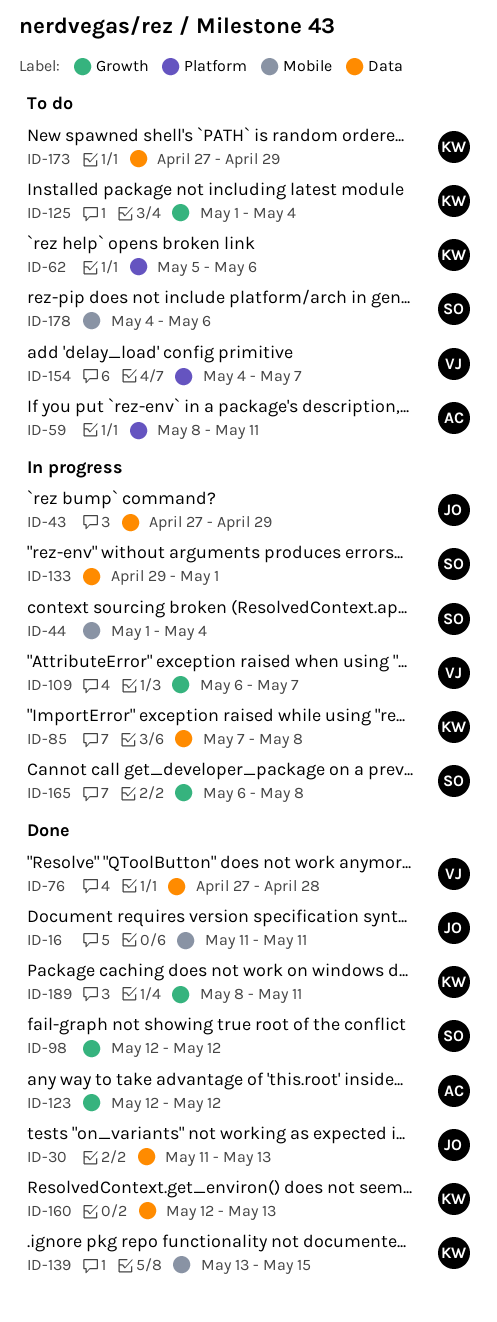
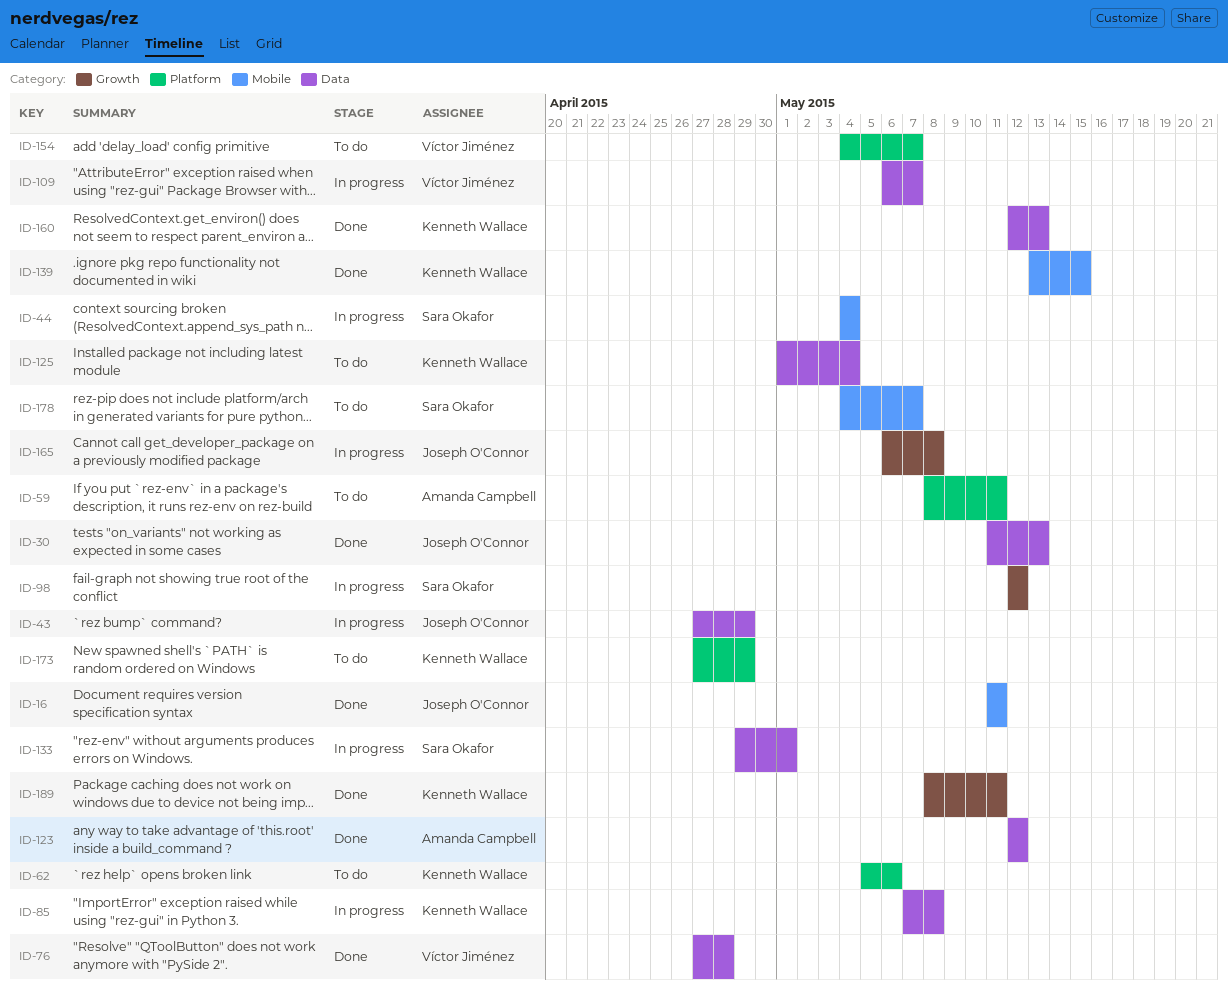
ID-44, start: May 1 -> May 4
ID-98, status: Done -> In progress
ID-109, label: Growth -> Data
ID-123, label: Growth -> Data
ID-125, label: Growth -> Data
ID-165, owner: Sara Okafor -> Joseph O'Connor
ID-173, label: Data -> Platform
ID-178, due: May 6 -> May 7

